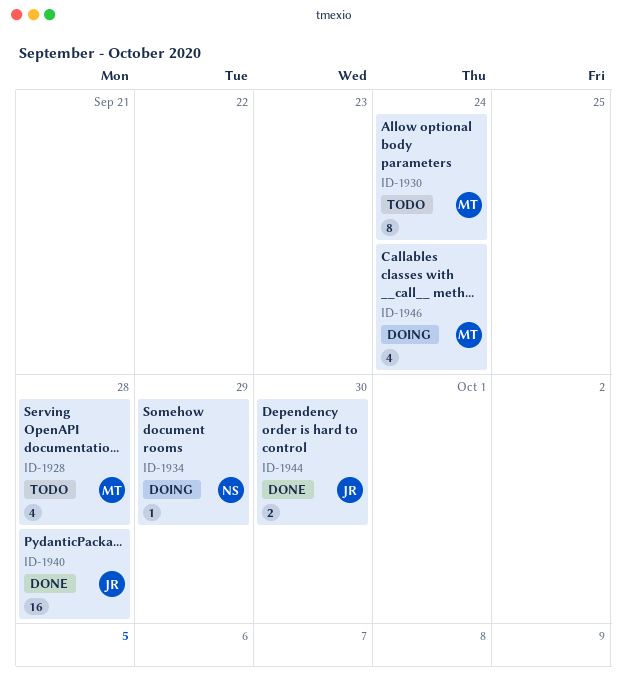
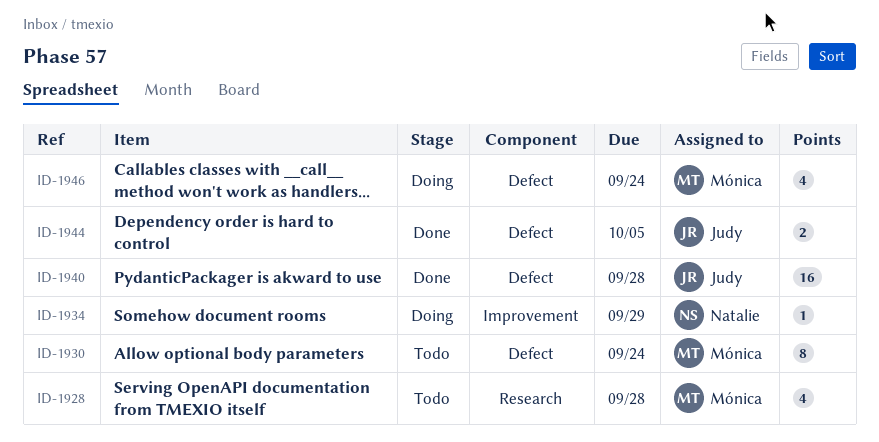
ID-1944, due: Sep 30 -> Oct 5

